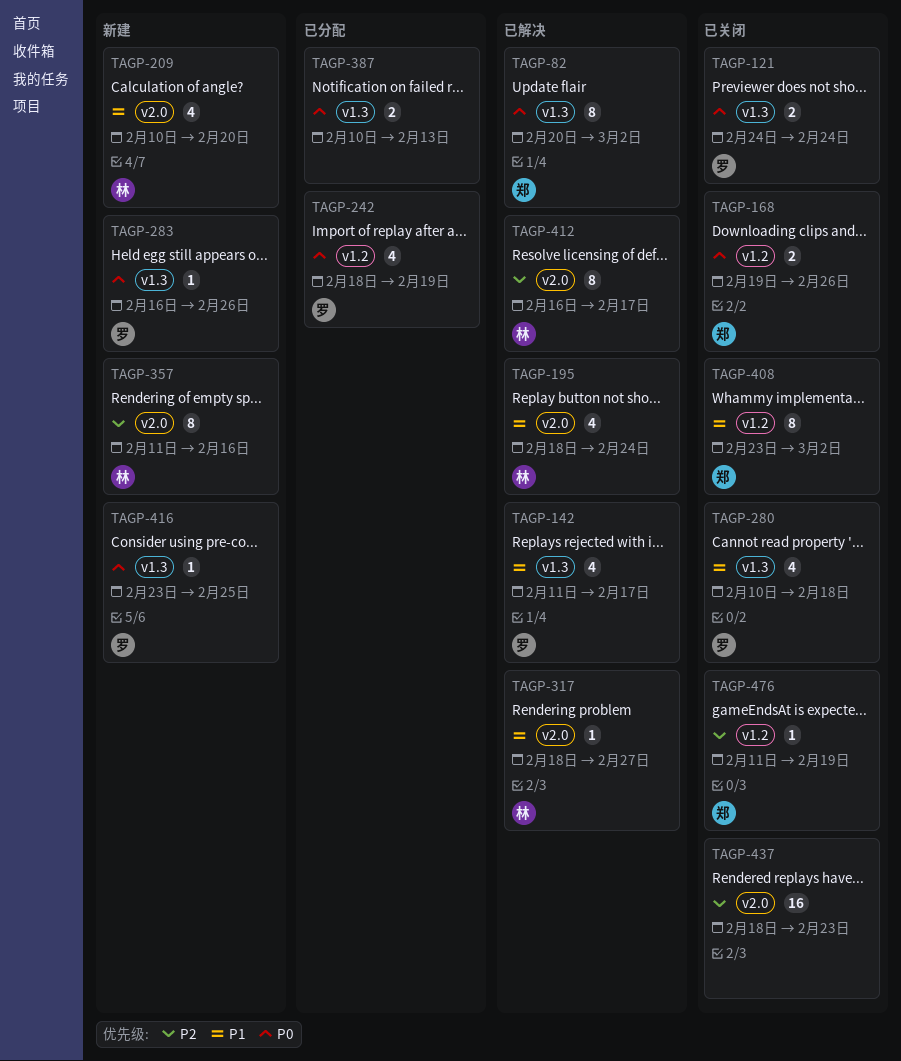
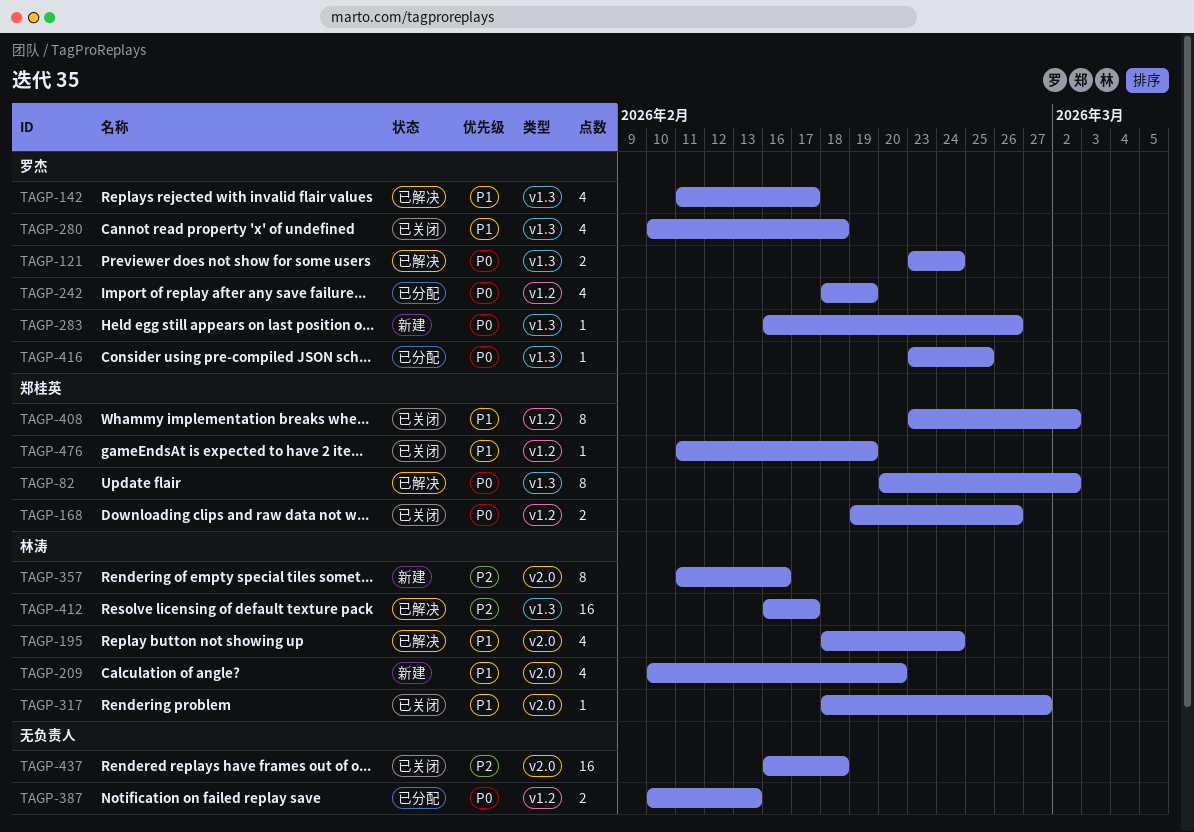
TAGP-121, status: 已关闭 -> 已解决
TAGP-121, start: Feb 24 -> Feb 23
TAGP-317, status: 已解决 -> 已关闭
TAGP-387, label: v1.3 -> v1.2
TAGP-412, label: v2.0 -> v1.3
TAGP-412, estimate: 8 -> 16
TAGP-416, status: 新建 -> 已分配
TAGP-437, start: Feb 18 -> Feb 16
TAGP-437, due: Feb 23 -> Feb 18
TAGP-476, priority: P2 -> P1

